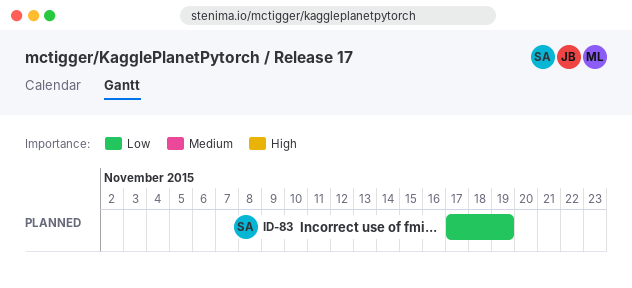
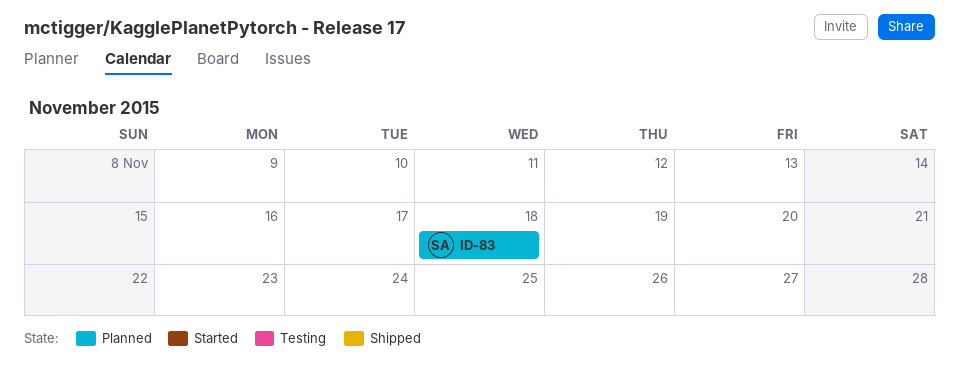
ID-83, start: Nov 17 -> Nov 18
ID-83, due: Nov 19 -> Nov 18

